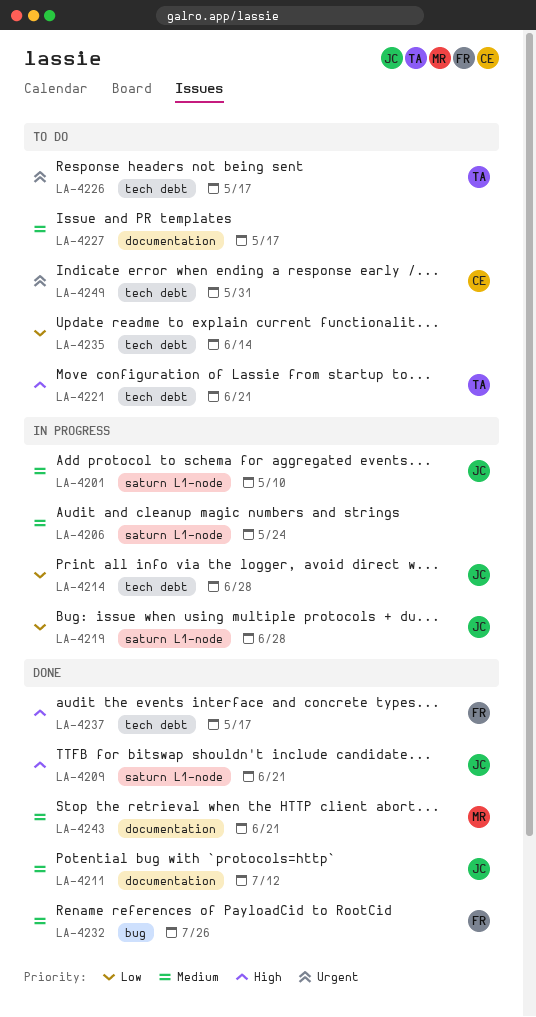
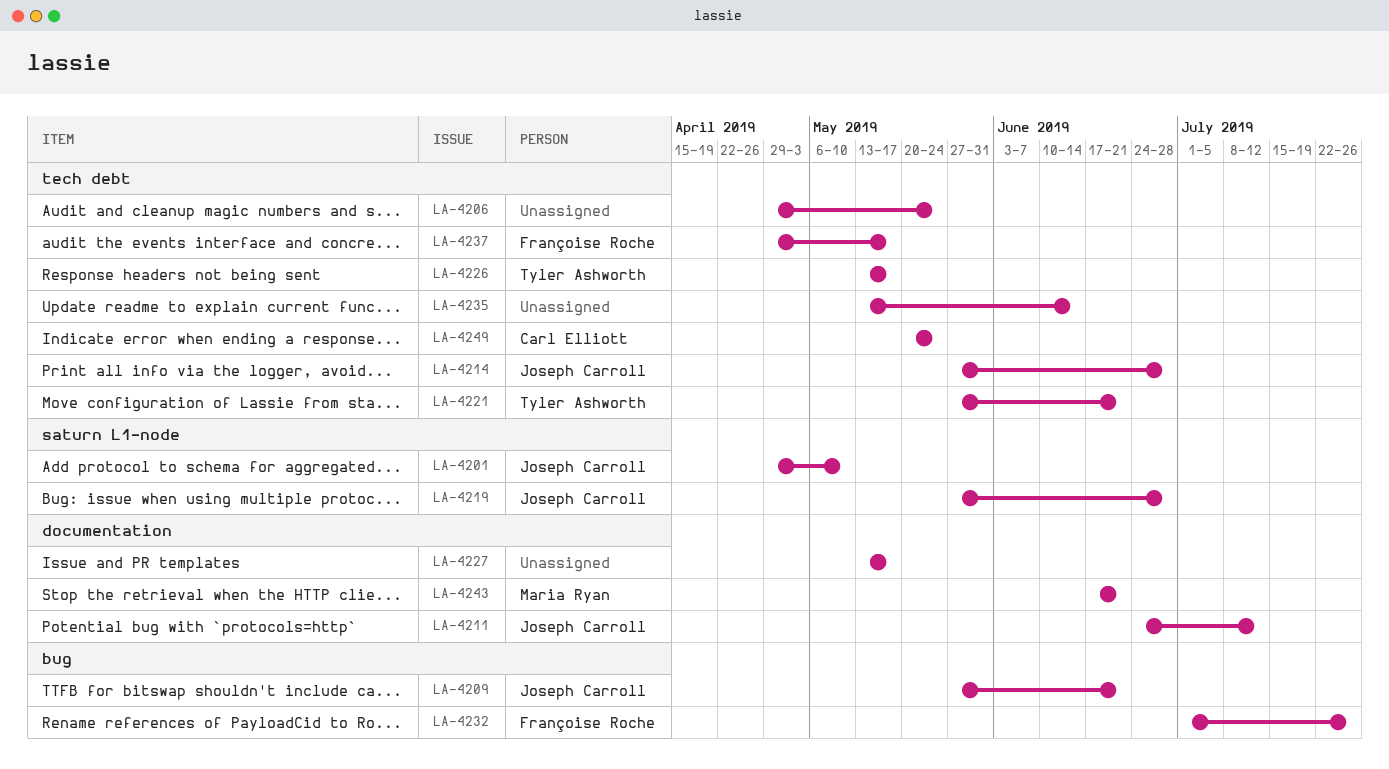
LA-4206, label: saturn L1-node -> tech debt
LA-4209, label: saturn L1-node -> bug
LA-4249, due: May 31 -> May 24

